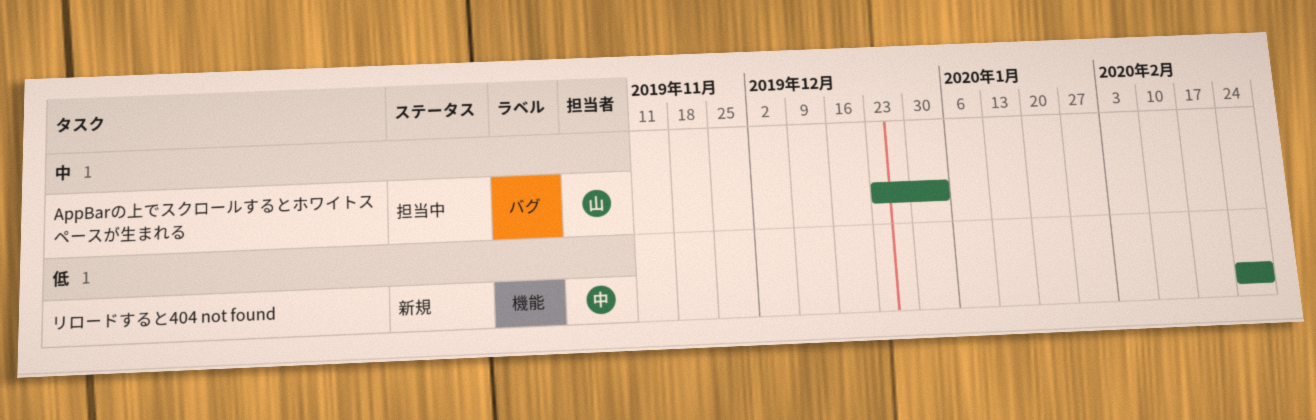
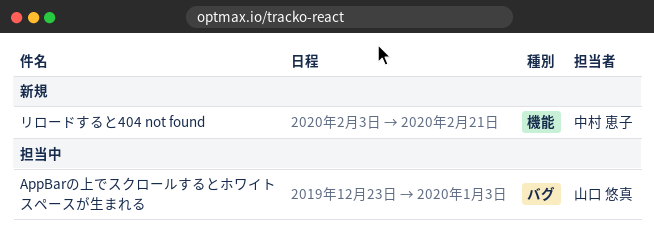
リロードすると404 not found, start: Feb 24 -> Feb 3
リロードすると404 not found, due: Feb 28 -> Feb 21

